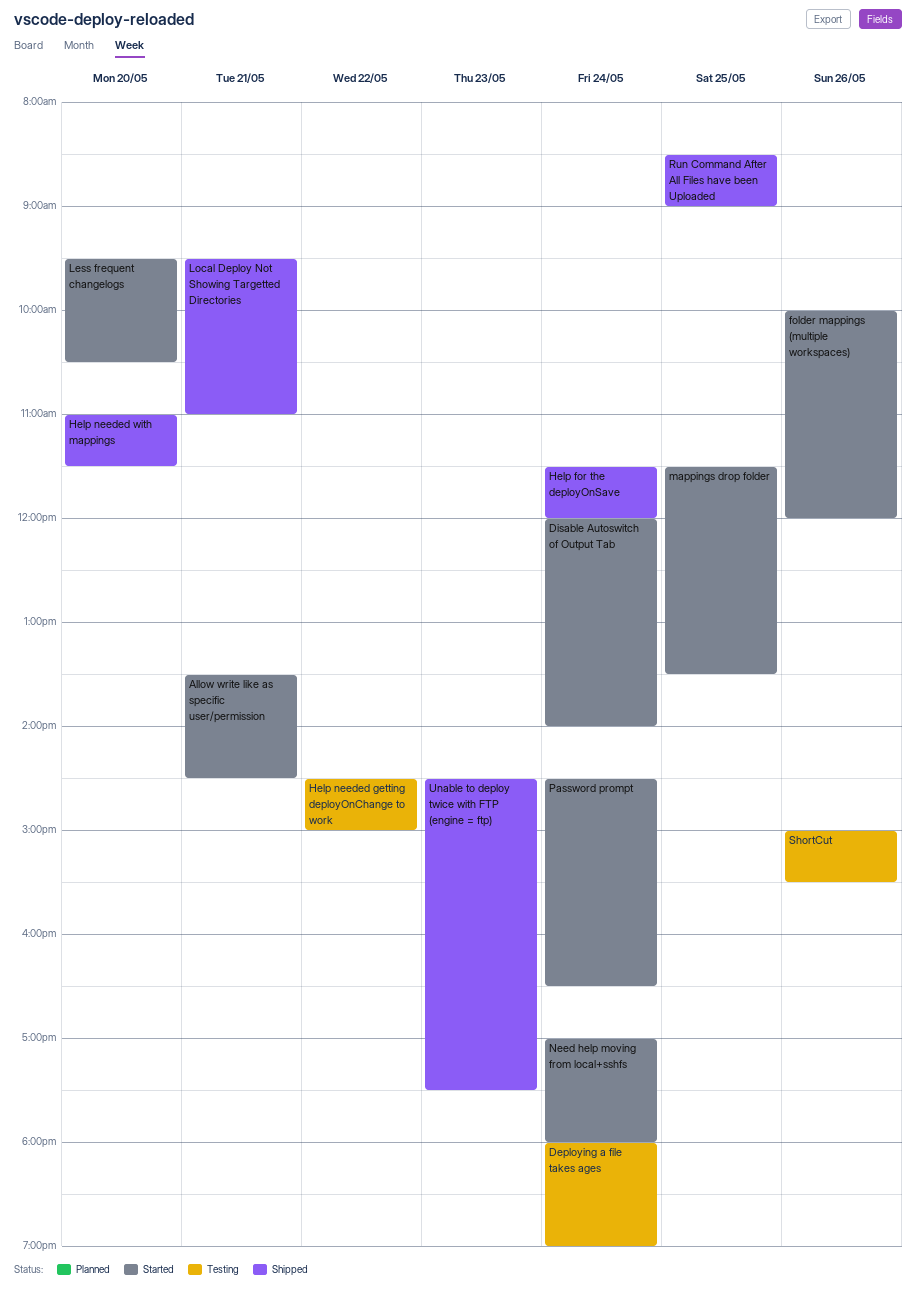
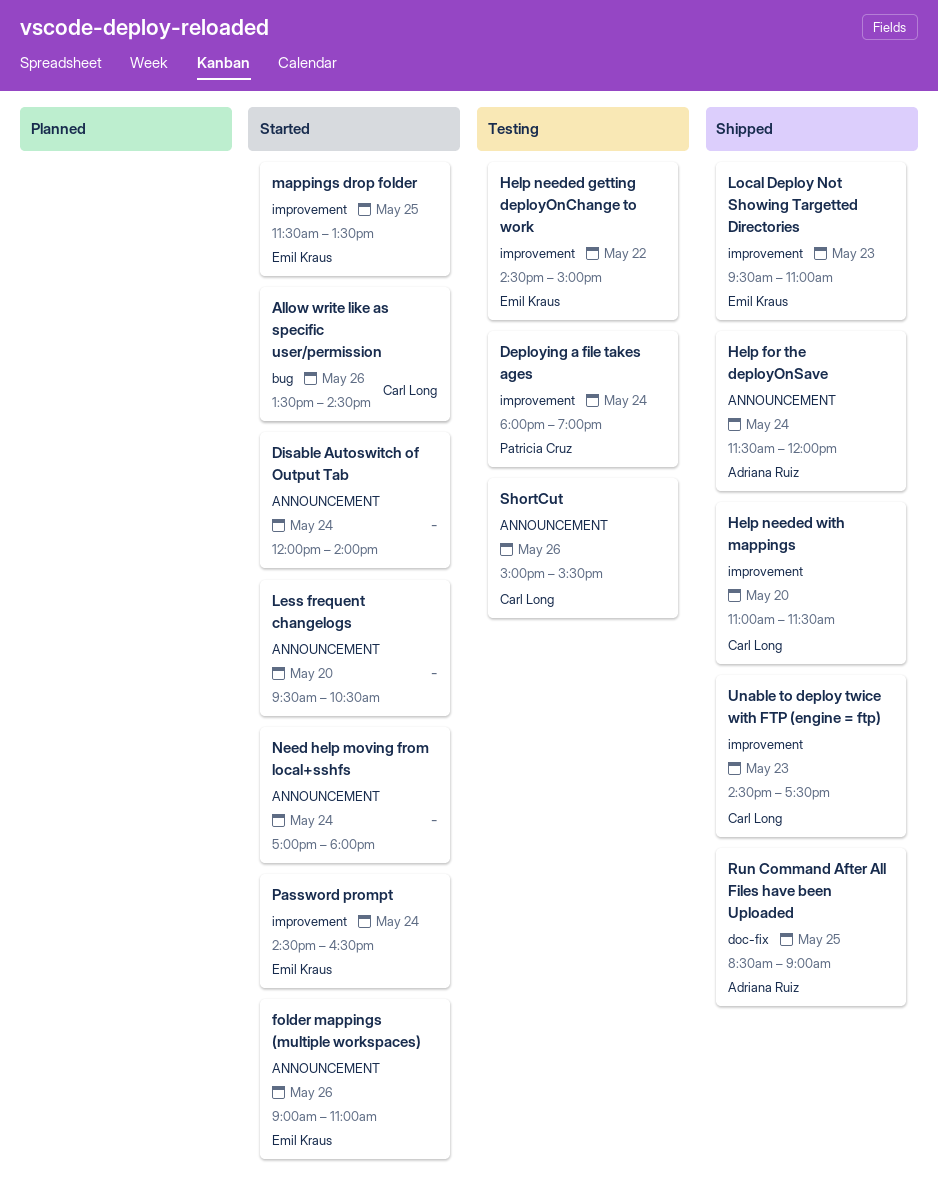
Allow write like as specific user/permission, day: May 21 -> May 26
folder mappings (multiple workspaces), begins: 10:00 -> 09:00
folder mappings (multiple workspaces), ends: 12:00 -> 11:00
Local Deploy Not Showing Targetted Directories, day: May 21 -> May 23

